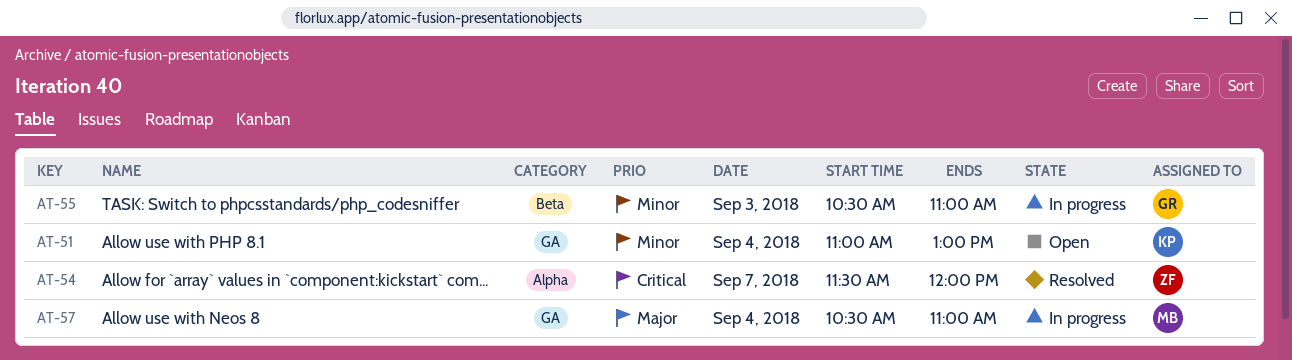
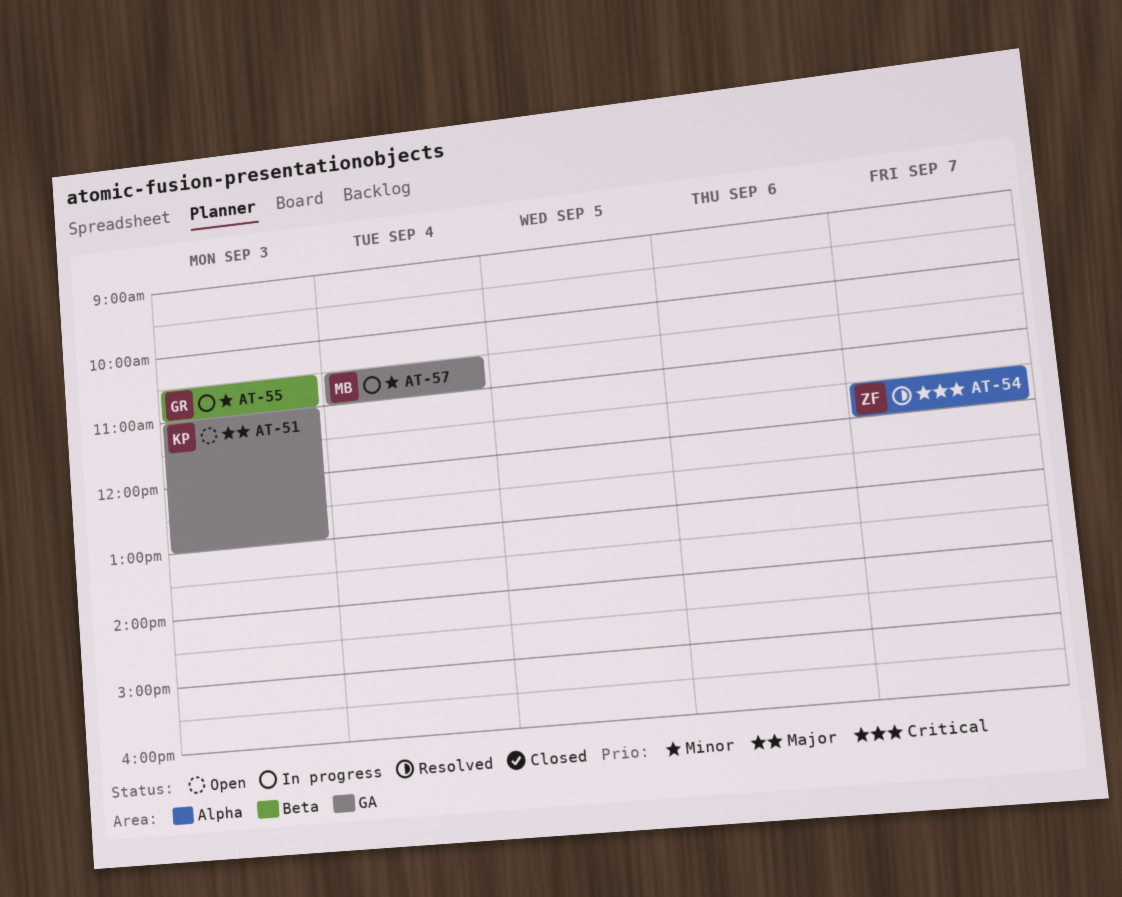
AT-51, priority: Minor -> Major
AT-51, day: Sep 4 -> Sep 3
AT-57, priority: Major -> Minor

